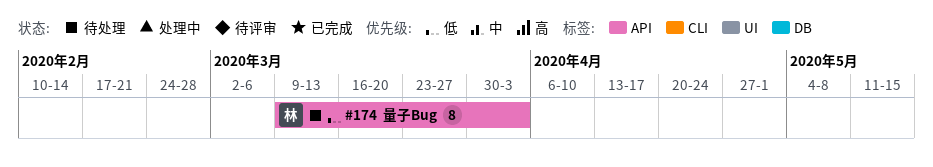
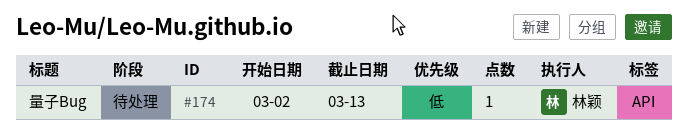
#174, estimate: 8 -> 1
#174, start: Mar 9 -> Mar 2
#174, due: Apr 3 -> Mar 13

